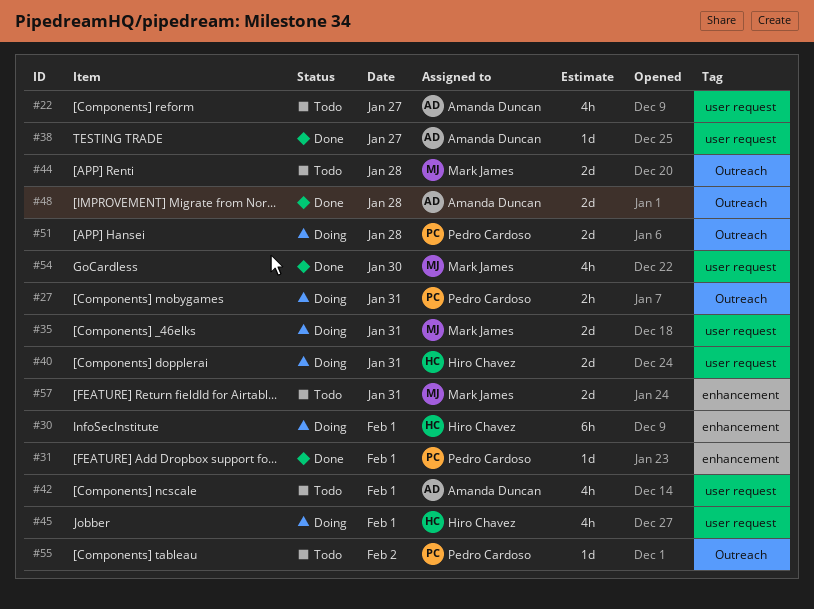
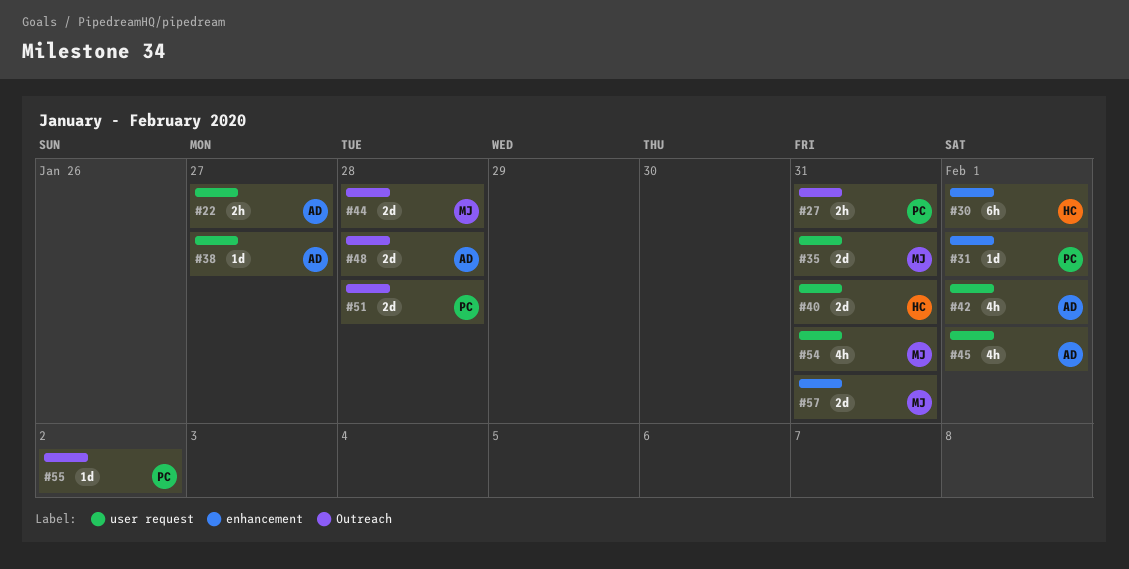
#22, estimate: 4h -> 2h
#45, owner: Hiro Chavez -> Amanda Duncan
#54, day: Jan 30 -> Jan 31

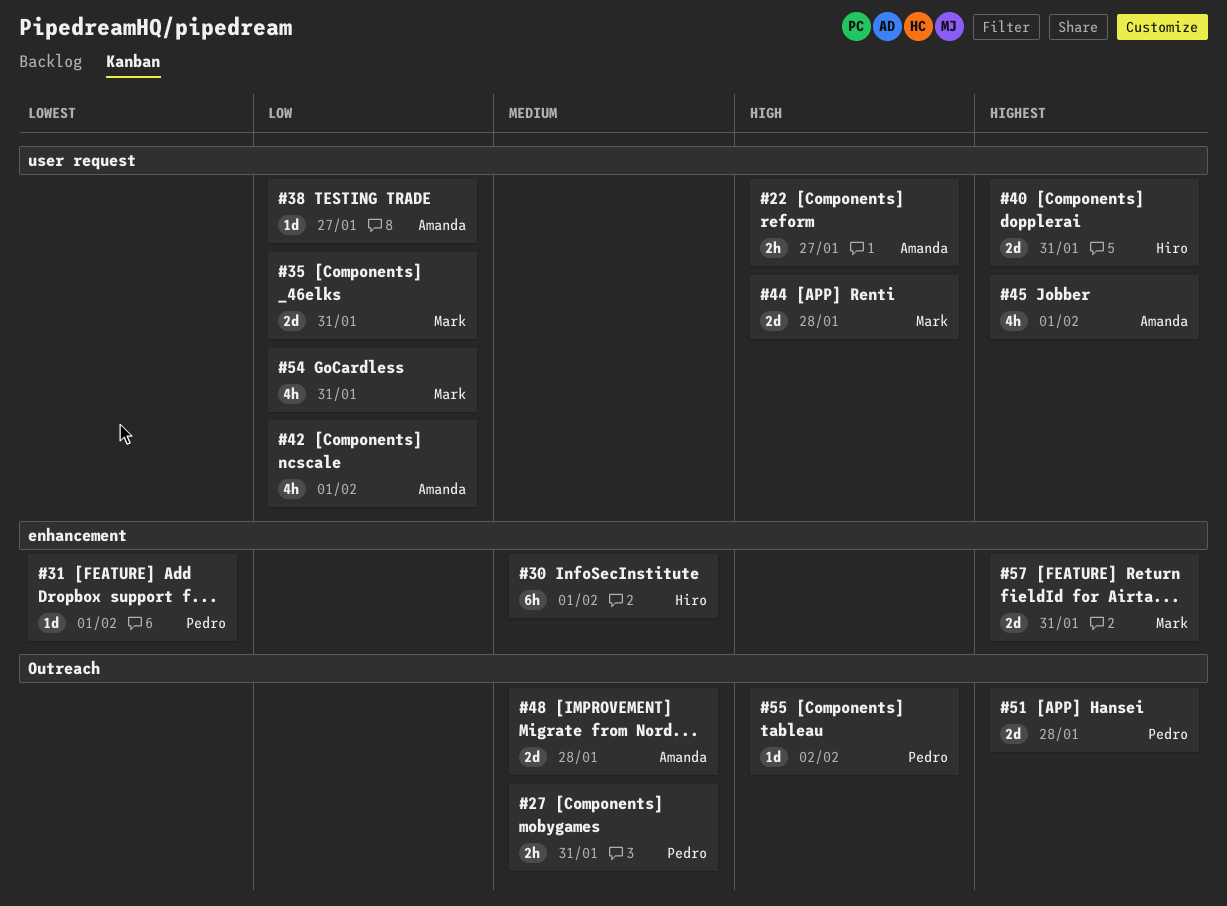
#44, label: Outreach -> user request

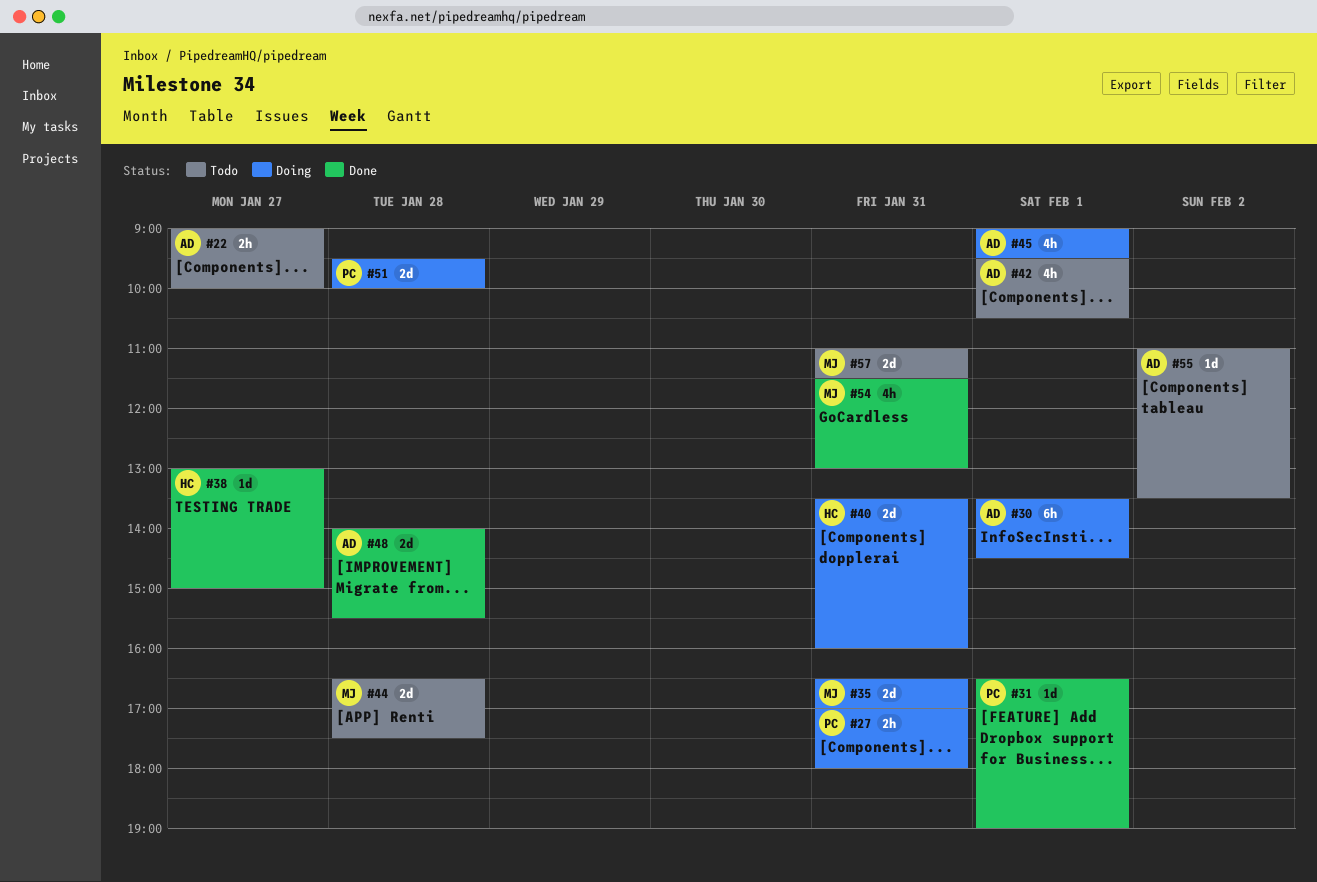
#30, owner: Hiro -> Amanda
#38, owner: Amanda -> Hiro
#55, owner: Pedro -> Amanda

